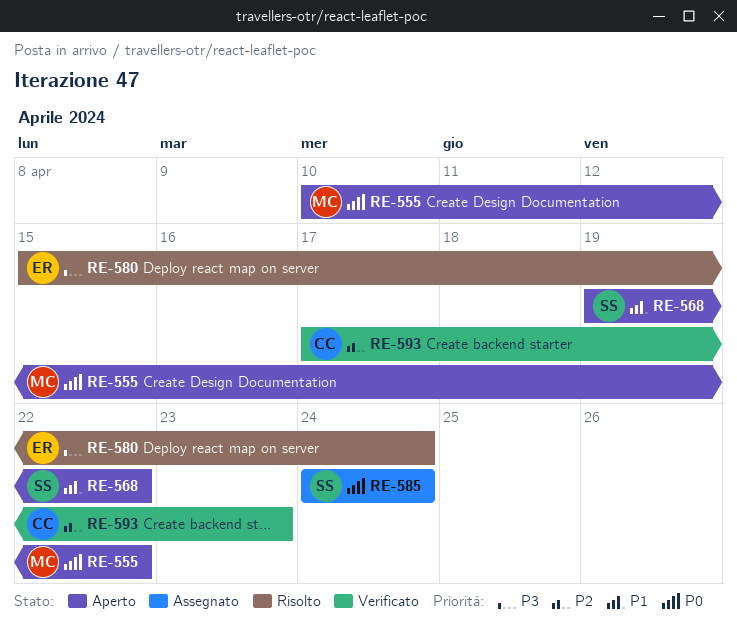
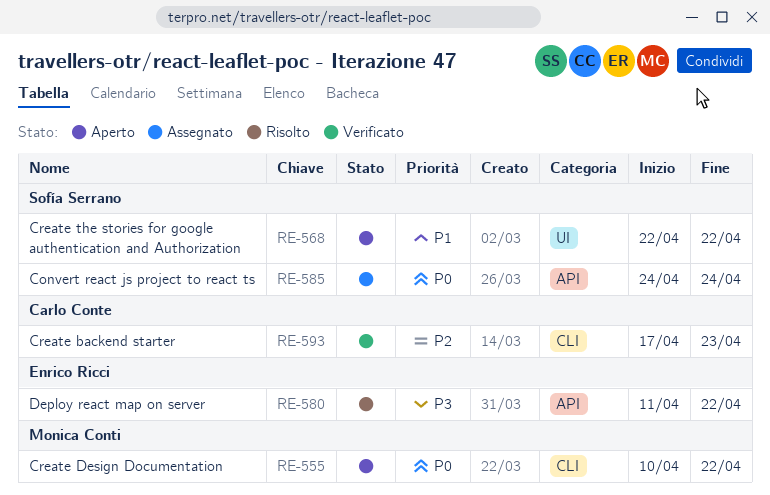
RE-568, start: Apr 19 -> Apr 22
RE-580, start: Apr 15 -> Apr 11
RE-580, due: Apr 24 -> Apr 22

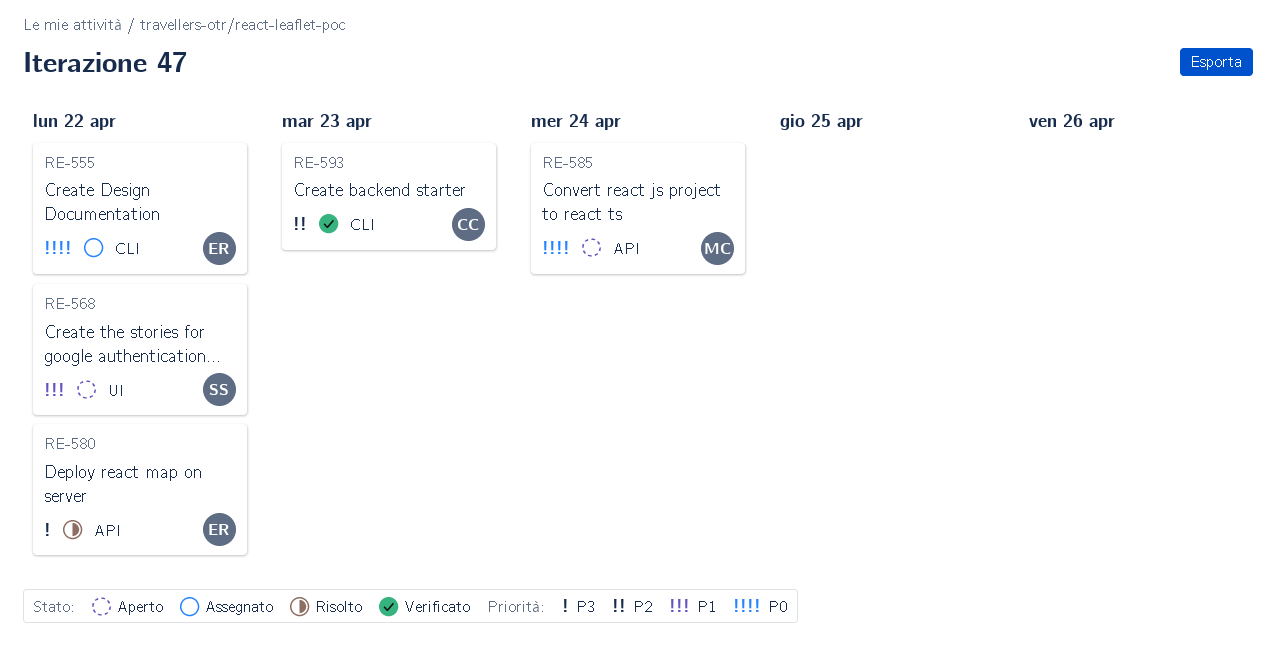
RE-555, status: Aperto -> Assegnato
RE-555, owner: Monica Conti -> Enrico Ricci
RE-585, status: Assegnato -> Aperto
RE-585, owner: Sofía Serrano -> Monica Conti

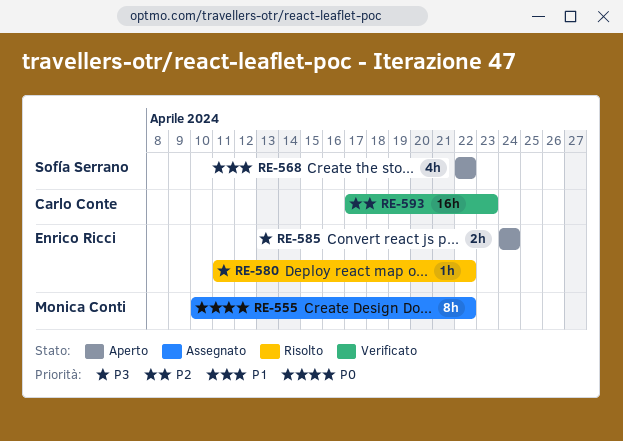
RE-555, owner: Enrico Ricci -> Monica Conti
RE-585, owner: Monica Conti -> Enrico Ricci
RE-585, priority: P0 -> P3

